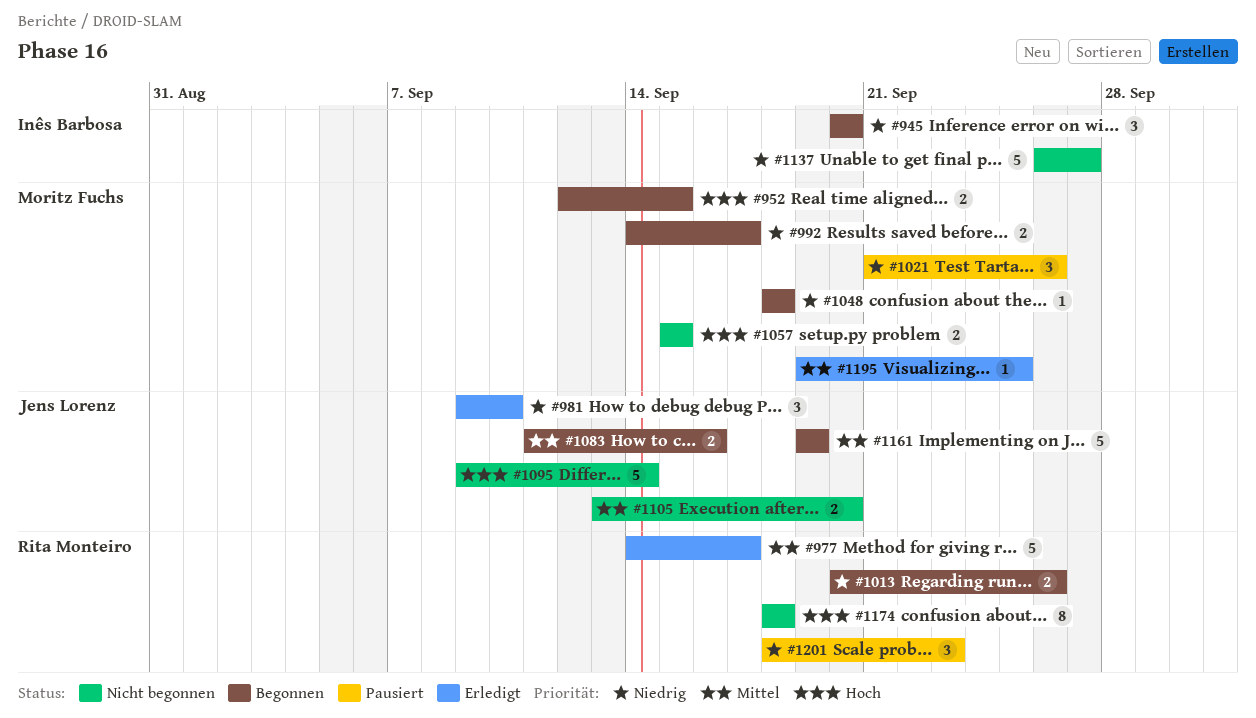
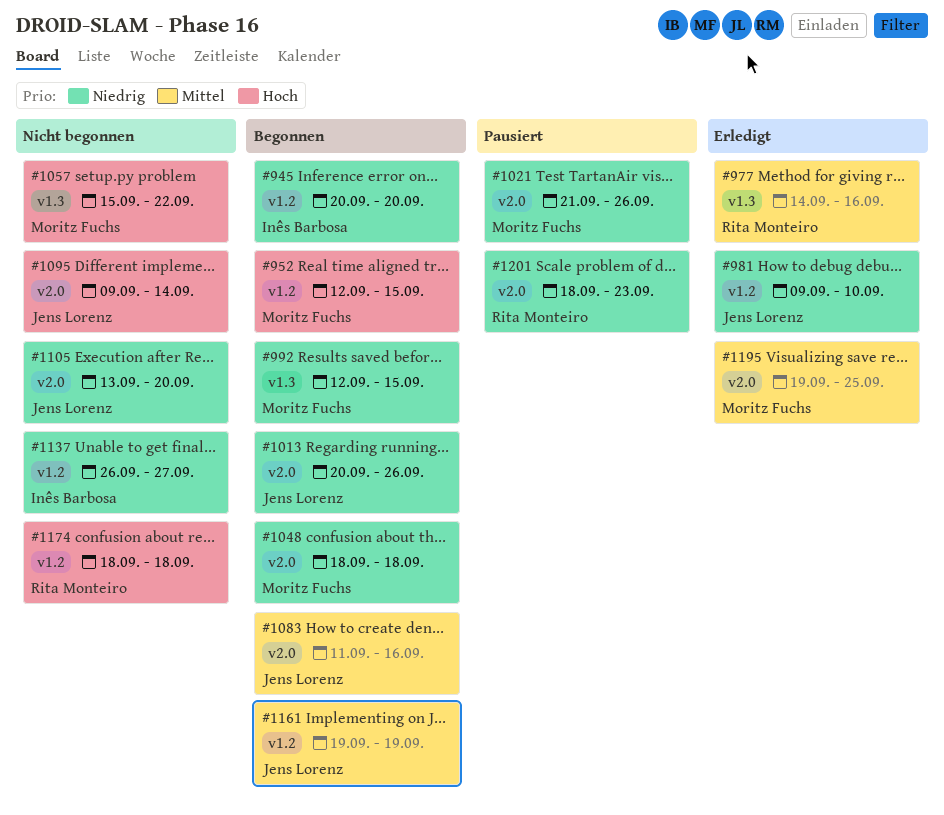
#977, due: Sep 17 -> Sep 16
#992, start: Sep 14 -> Sep 12
#992, due: Sep 17 -> Sep 15
#1013, owner: Rita Monteiro -> Jens Lorenz
#1057, due: Sep 15 -> Sep 22
#1105, priority: Mittel -> Niedrig

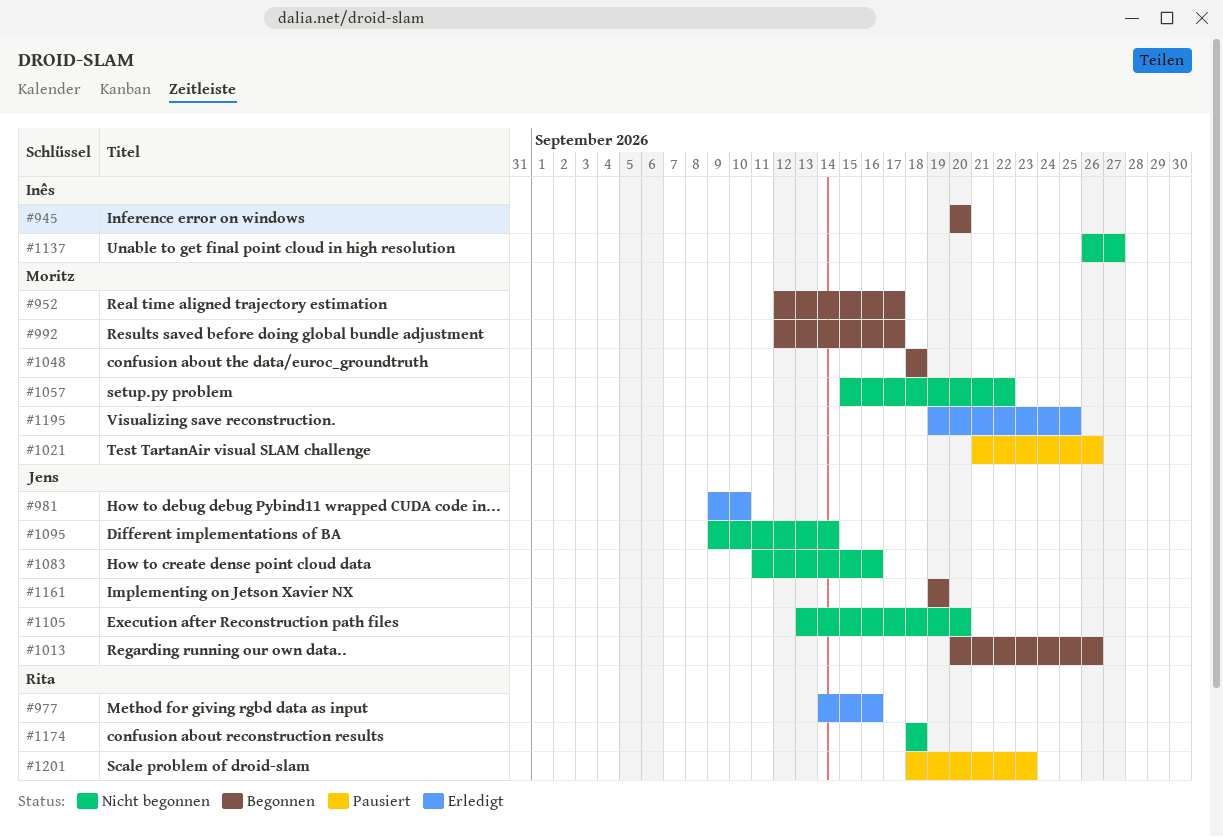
#952, due: Sep 15 -> Sep 17
#992, due: Sep 15 -> Sep 17
#1083, status: Begonnen -> Nicht begonnen

